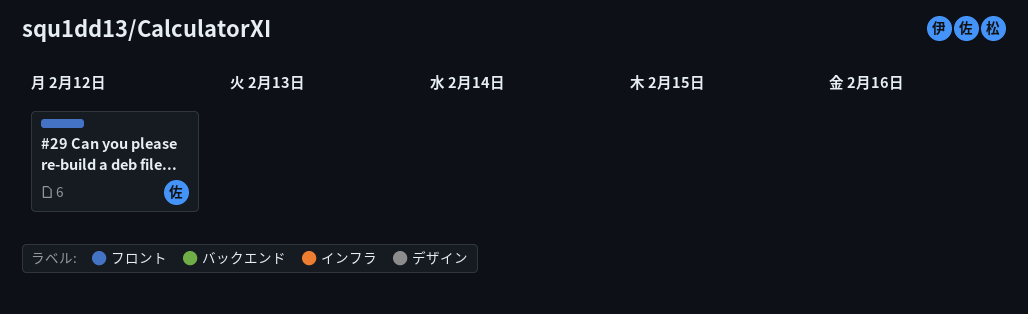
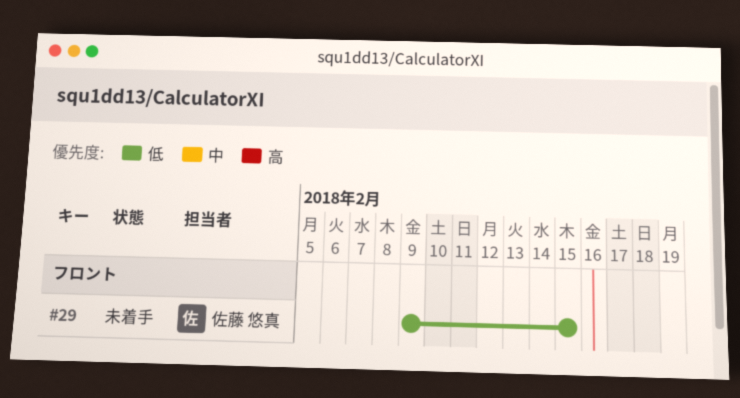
#29, due: Feb 12 -> Feb 15

